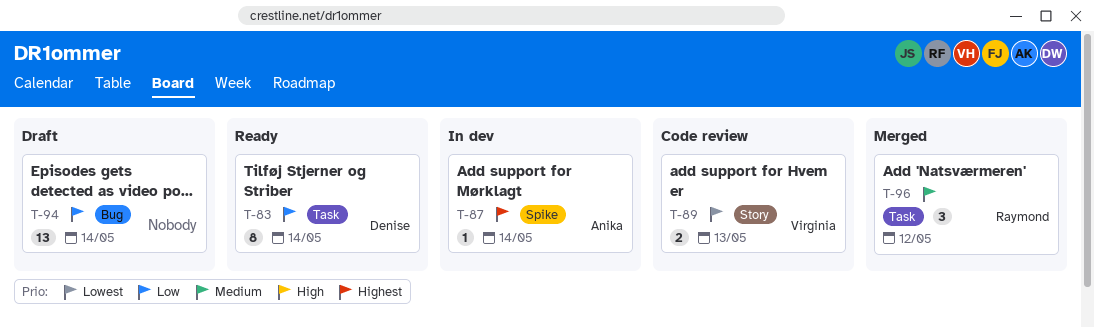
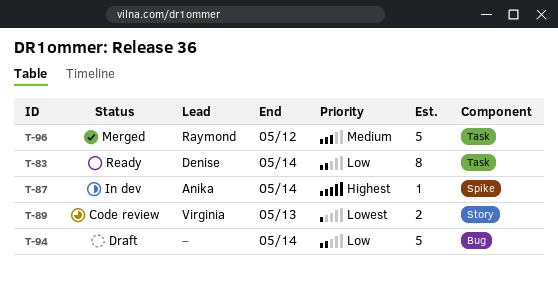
T-94, estimate: 13 -> 5
T-96, estimate: 3 -> 5

